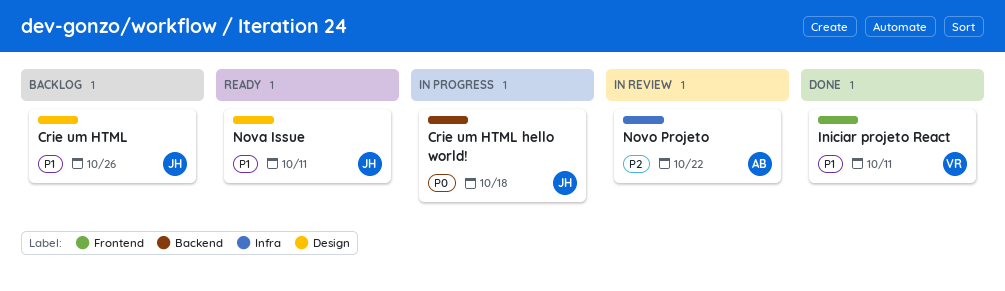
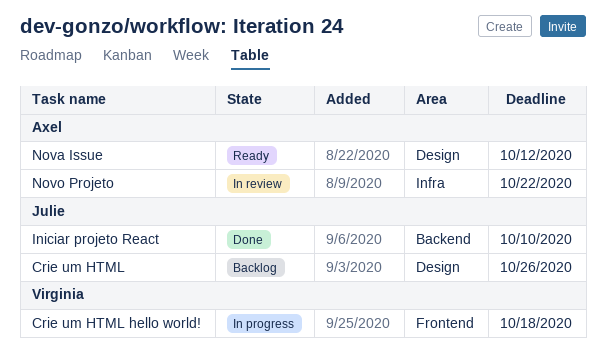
Crie um HTML hello world!, owner: Julie -> Virginia
Crie um HTML hello world!, label: Backend -> Frontend
Iniciar projeto React, owner: Virginia -> Julie
Iniciar projeto React, label: Frontend -> Backend
Iniciar projeto React, due: Oct 11 -> Oct 10
Nova Issue, owner: Julie -> Axel
Nova Issue, due: Oct 11 -> Oct 12

